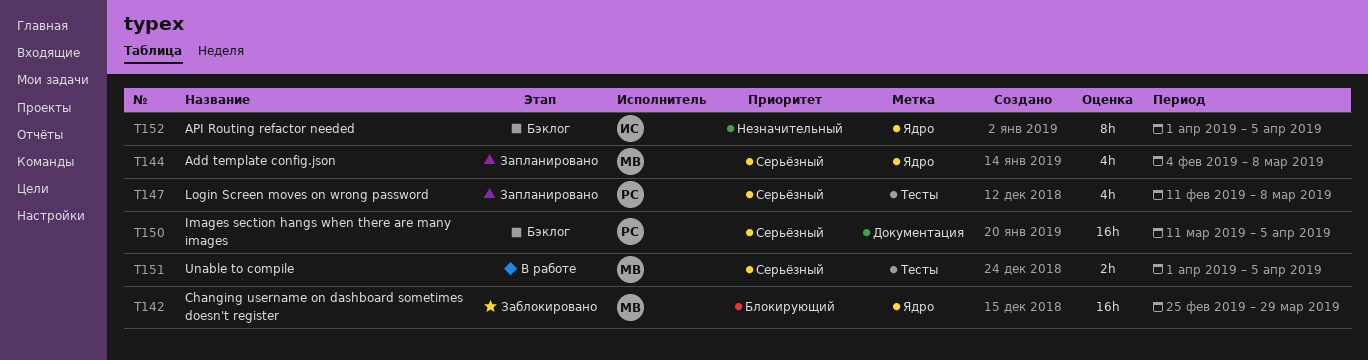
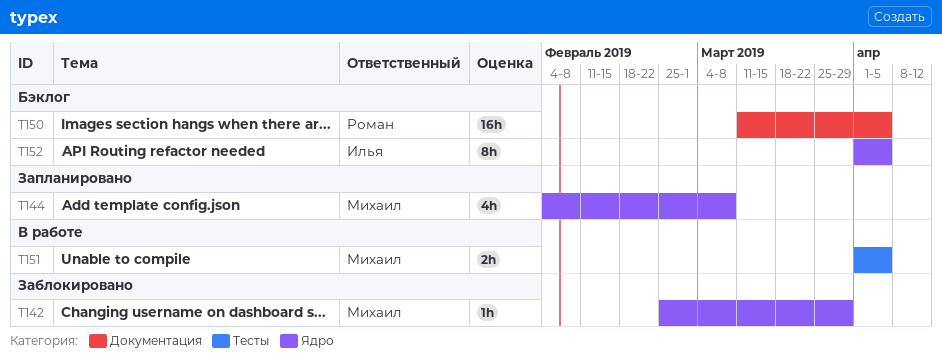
T142, estimate: 16h -> 1h
T147: present -> none

